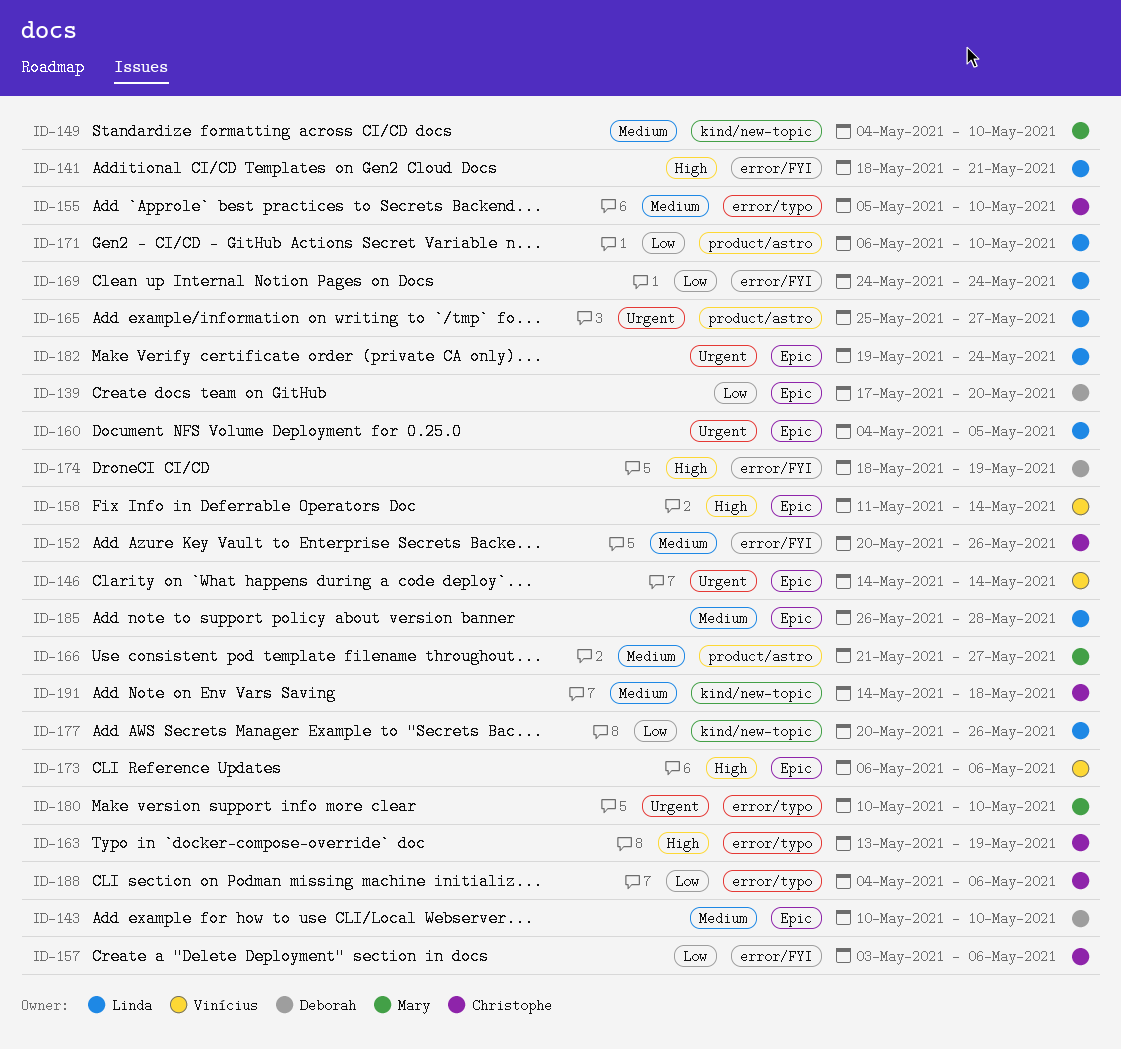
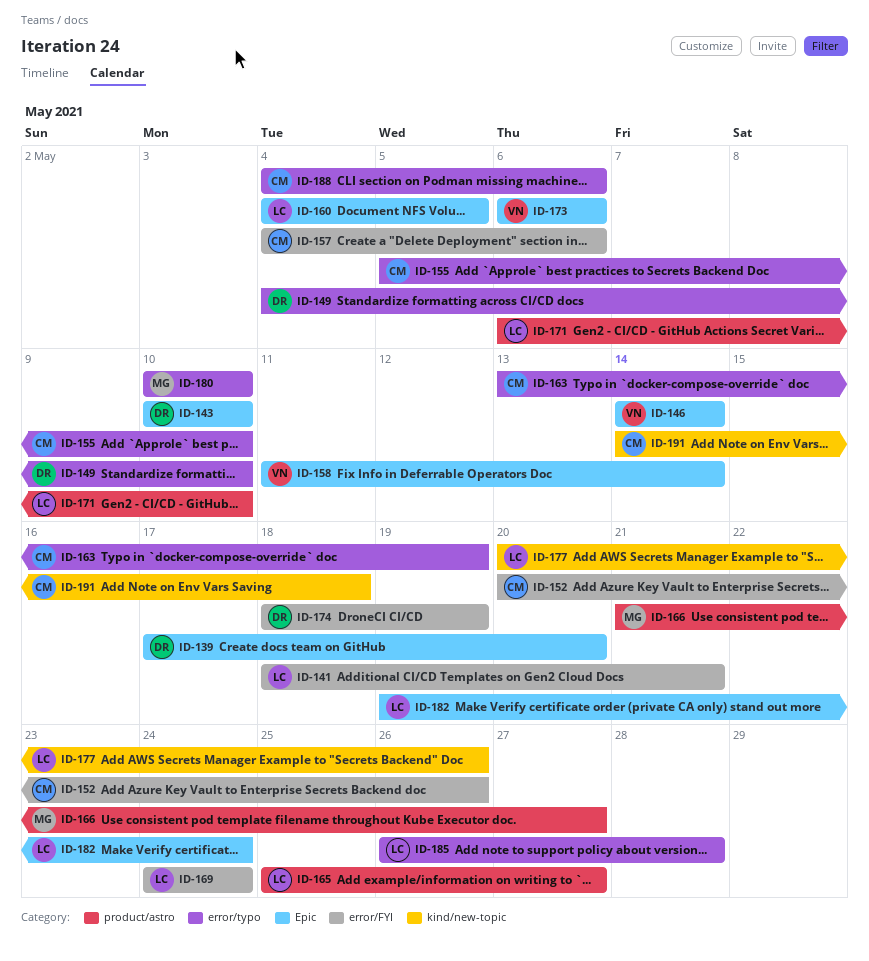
ID-149, owner: Mary -> Deborah
ID-149, label: kind/new-topic -> error/typo
ID-157, start: May 3 -> May 4
ID-185, label: Epic -> error/typo

